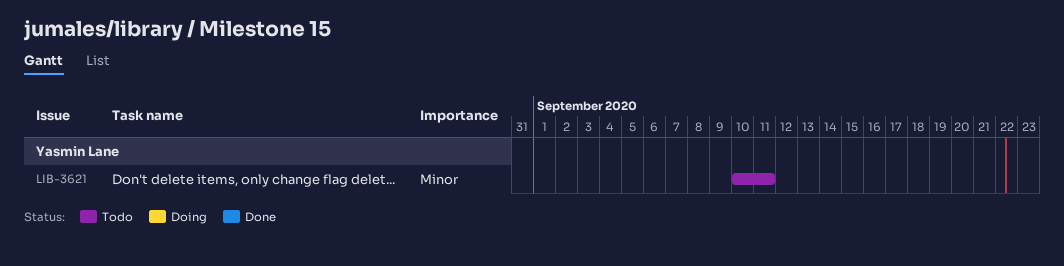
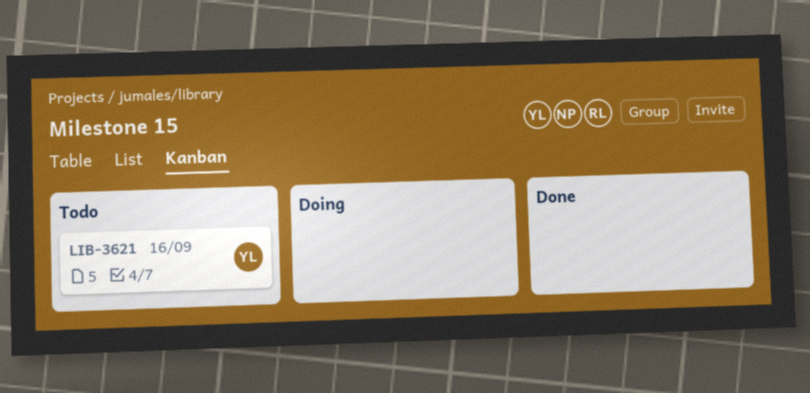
LIB-3621, due: Sep 11 -> Sep 16

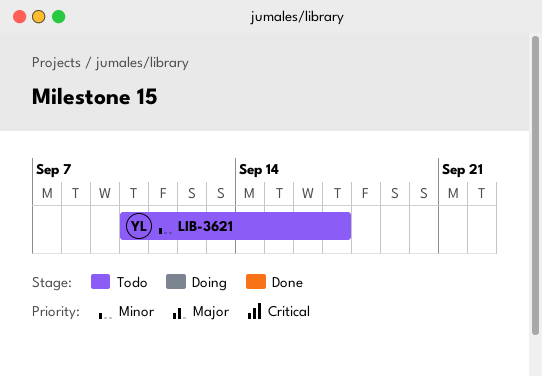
LIB-3621, due: Sep 16 -> Sep 17

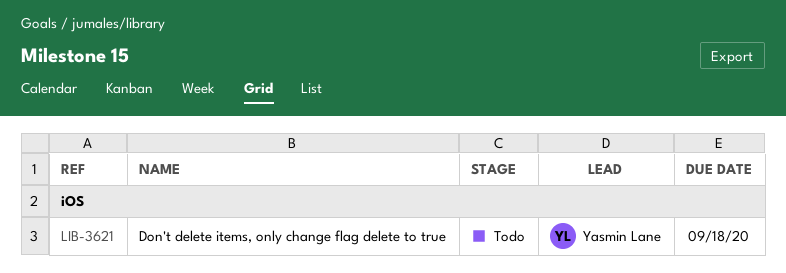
LIB-3621, due: Sep 17 -> Sep 18

